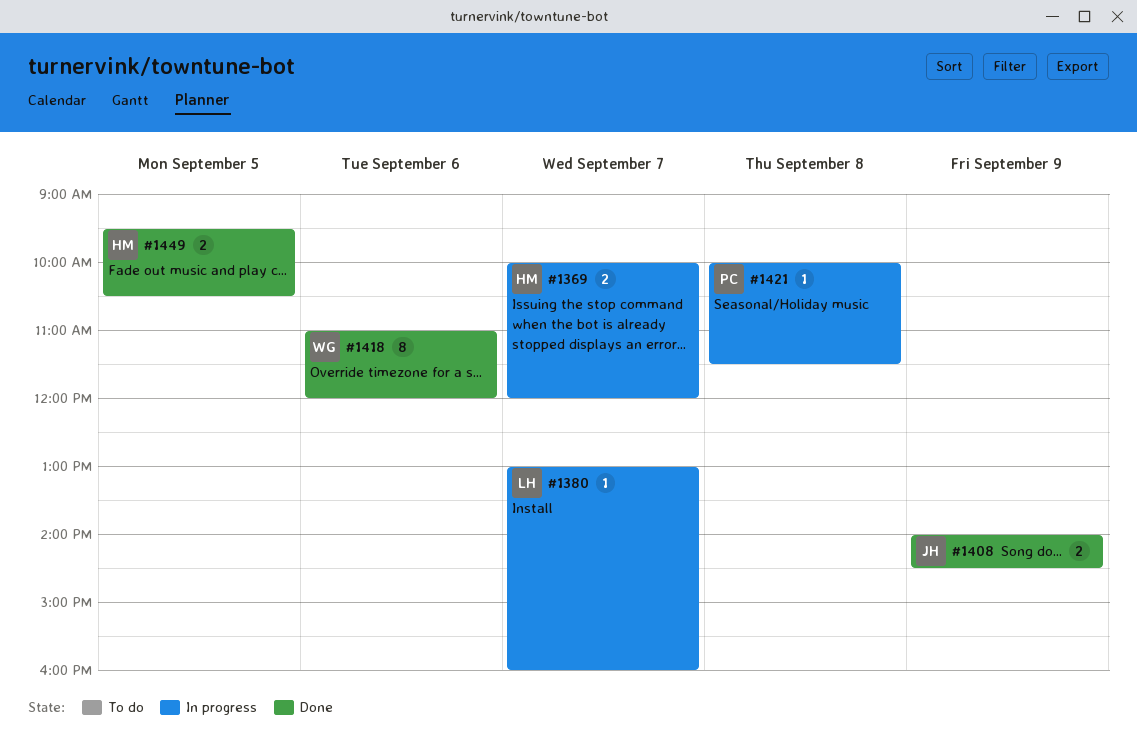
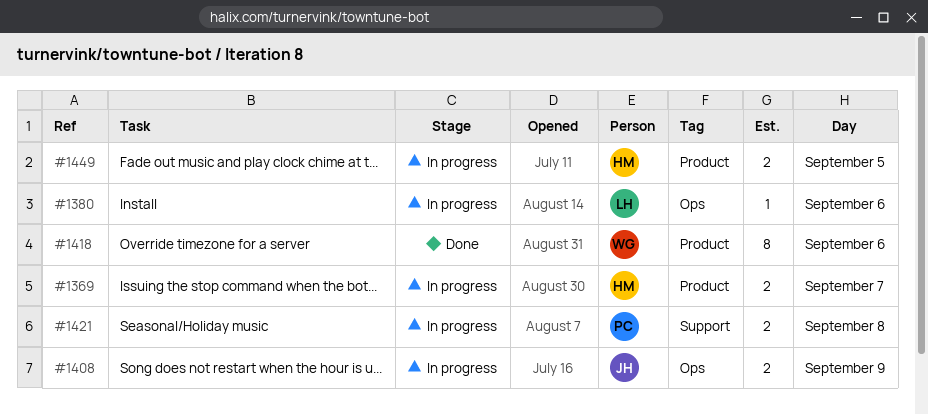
#1380, day: Sep 7 -> Sep 6
#1408, status: Done -> In progress
#1421, estimate: 1 -> 2
#1449, status: Done -> In progress

